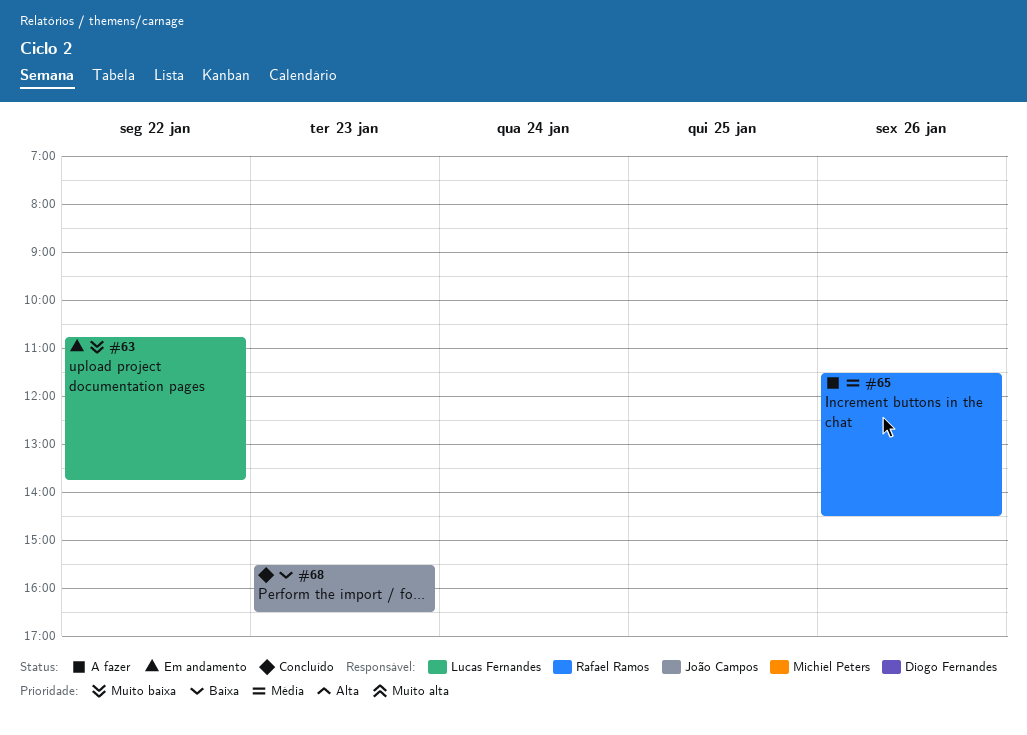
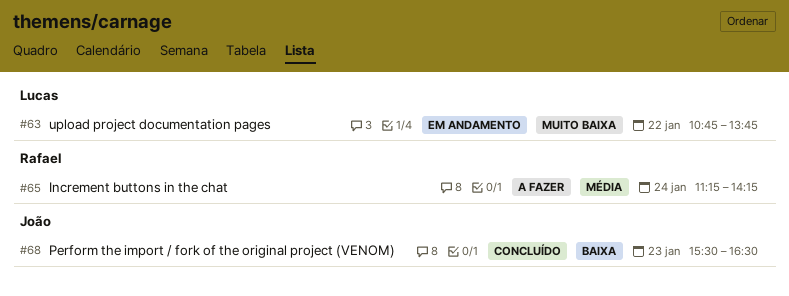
#65, day: Jan 26 -> Jan 24
#65, begins: 11:30 -> 11:15
#65, ends: 14:30 -> 14:15

